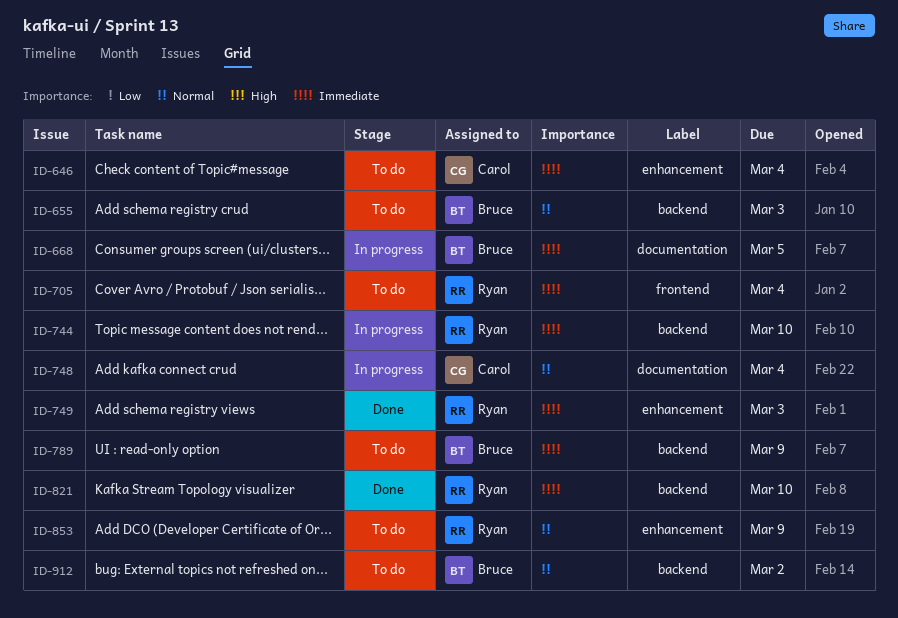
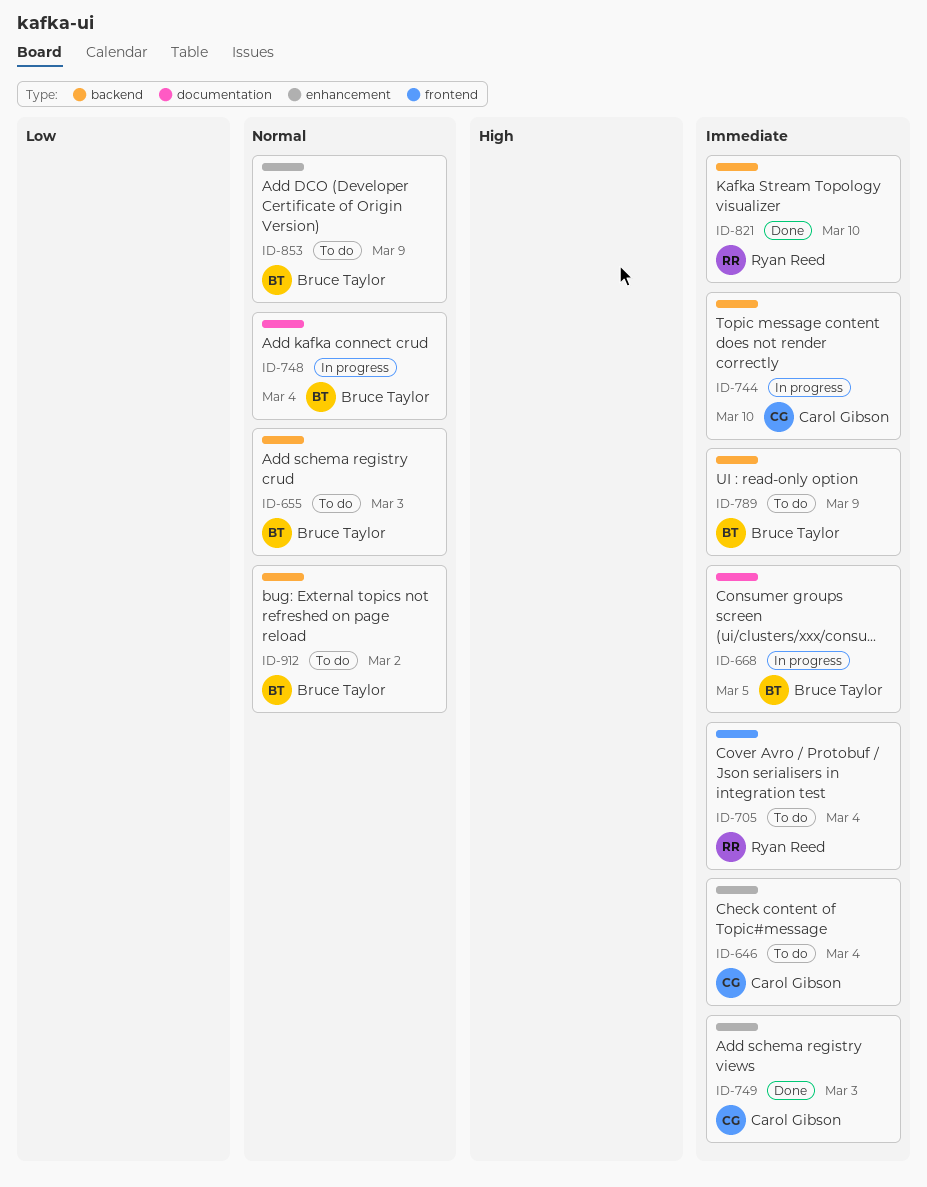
ID-744, owner: Ryan Reed -> Carol Gibson
ID-748, owner: Carol Gibson -> Bruce Taylor
ID-749, owner: Ryan Reed -> Carol Gibson
ID-853, owner: Ryan Reed -> Bruce Taylor

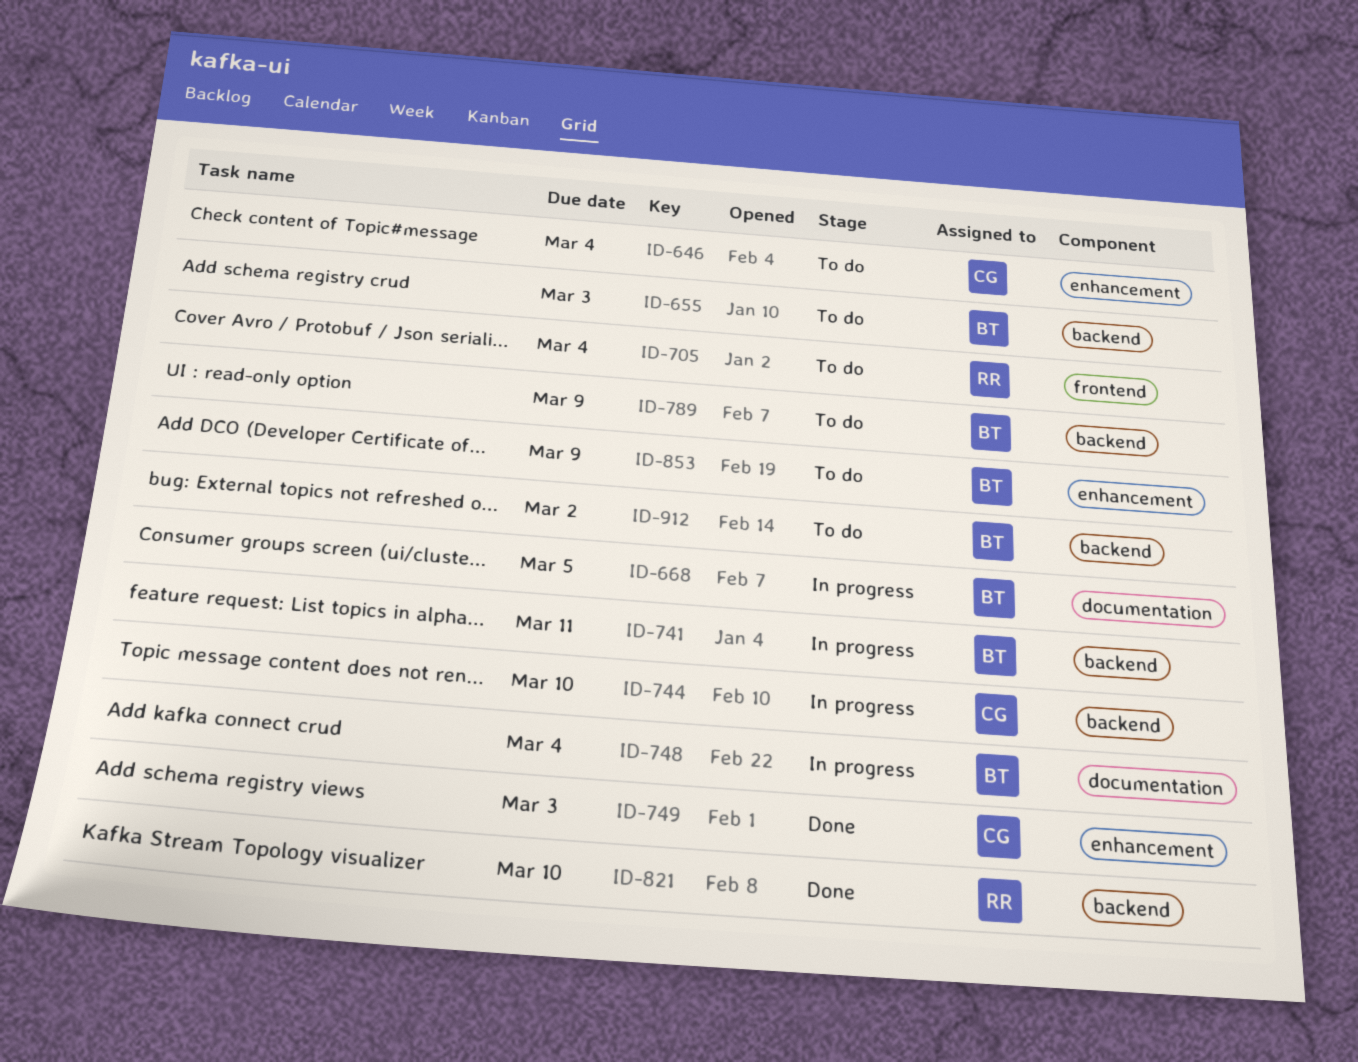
ID-741: none -> present

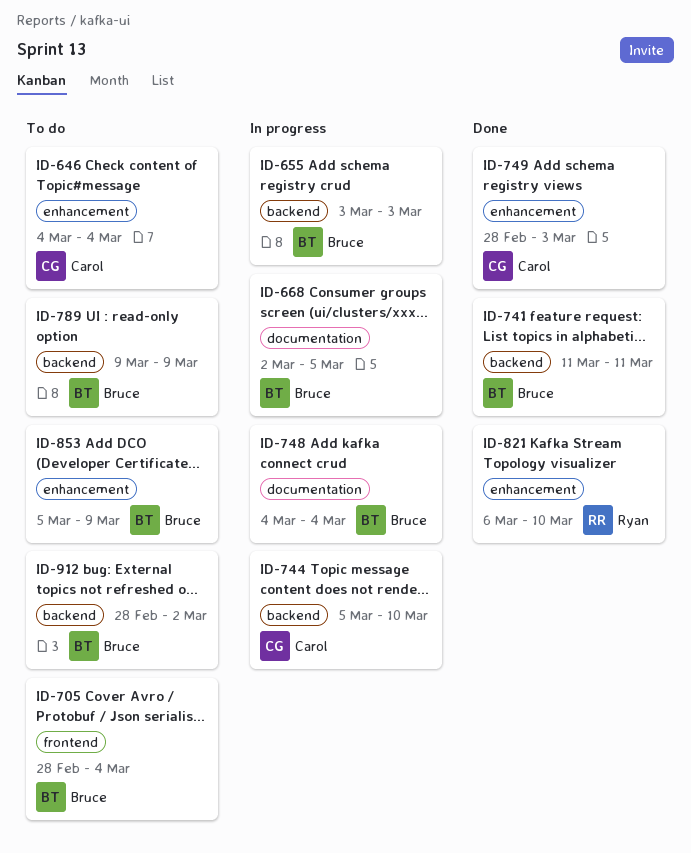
ID-655, status: To do -> In progress
ID-705, owner: Ryan -> Bruce
ID-741, status: In progress -> Done
ID-821, label: backend -> enhancement

